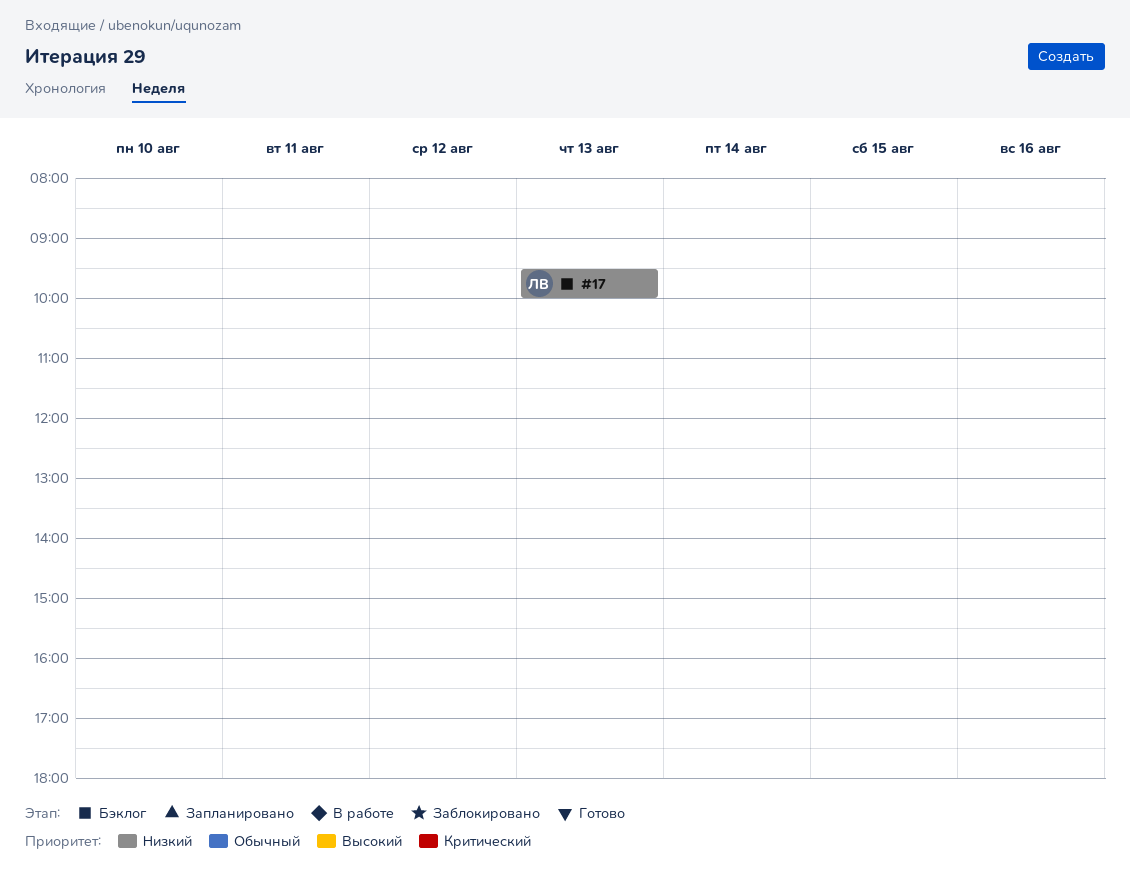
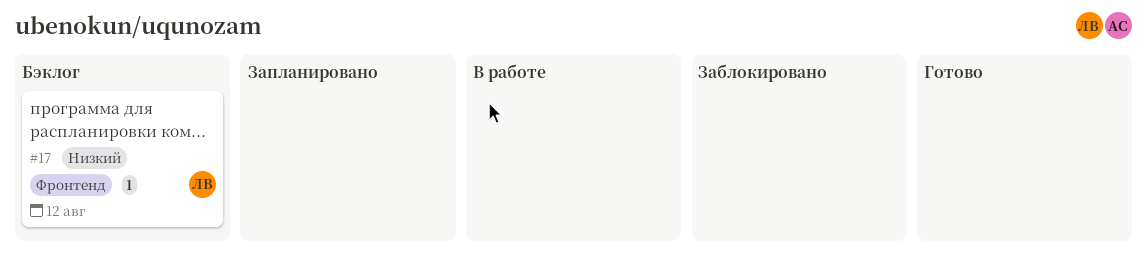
#17, day: Aug 13 -> Aug 12

